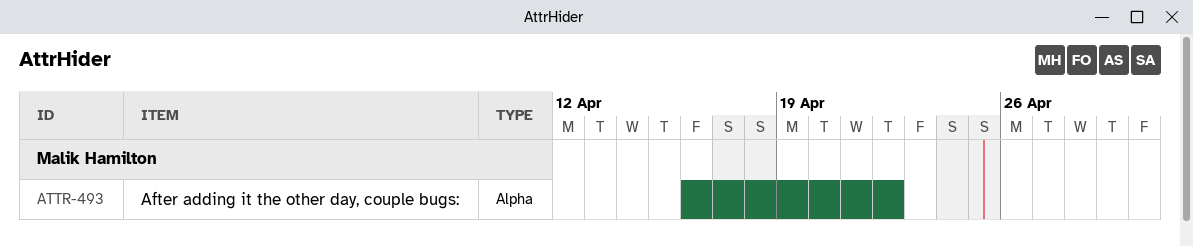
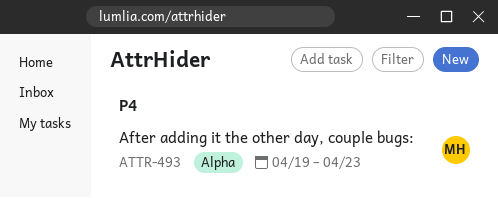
ATTR-493, start: Apr 16 -> Apr 19
ATTR-493, due: Apr 22 -> Apr 23

